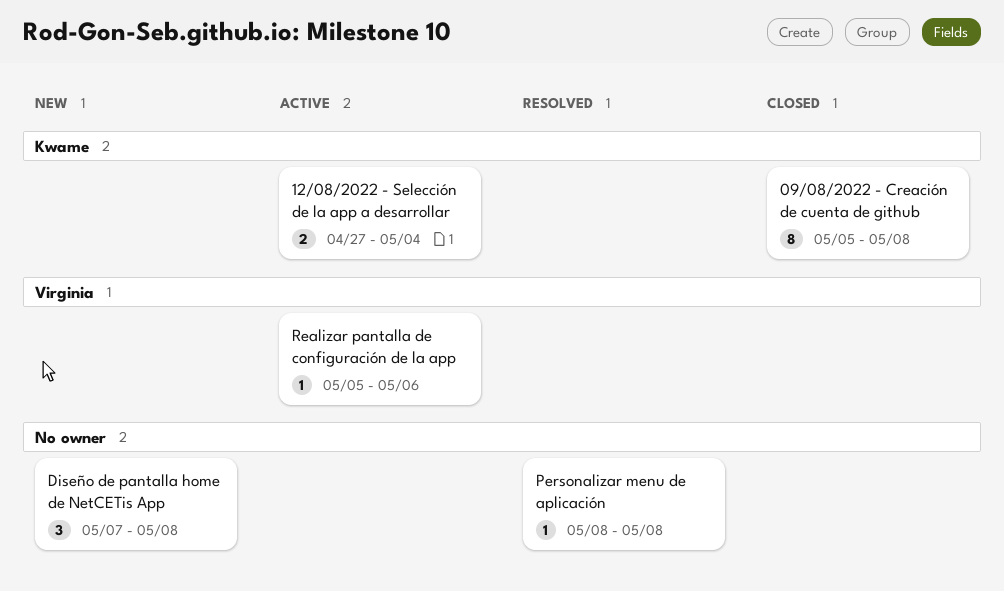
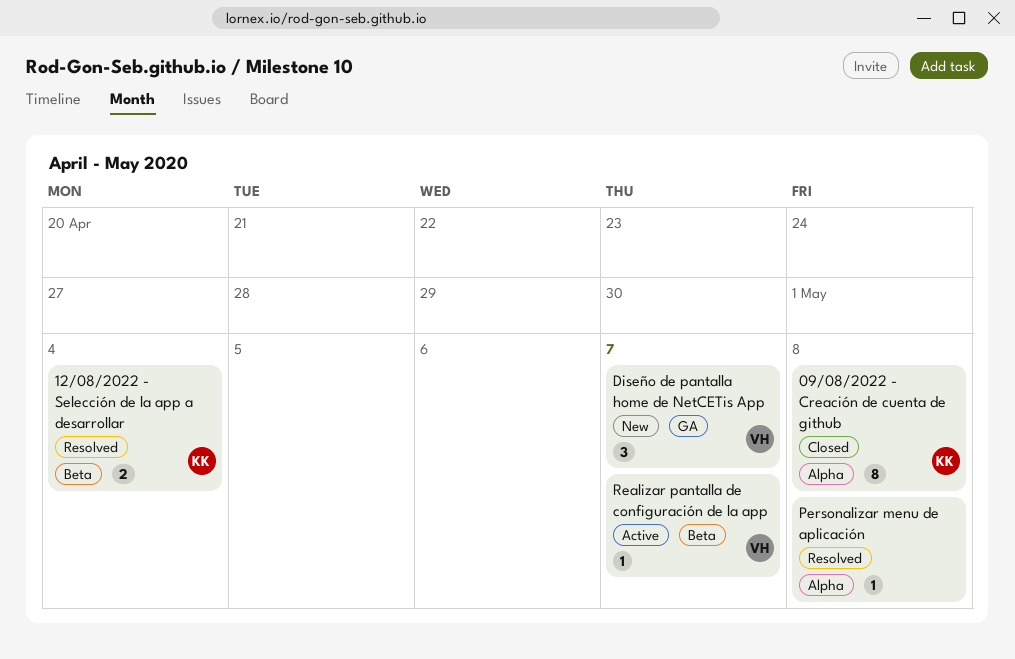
12/08/2022 - Selección de la app a desarrollar, status: Active -> Resolved
Diseño de pantalla home de NetCETis App, owner: none -> Virginia
Diseño de pantalla home de NetCETis App, due: May 8 -> May 7
Realizar pantalla de configuración de la app, due: May 6 -> May 7

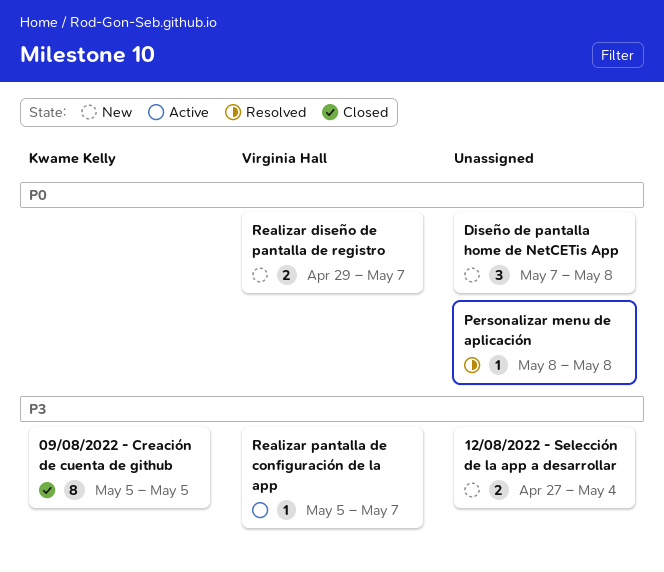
09/08/2022 - Creación de cuenta de github, due: May 8 -> May 5
12/08/2022 - Selección de la app a desarrollar, status: Resolved -> New
12/08/2022 - Selección de la app a desarrollar, owner: Kwame Kelly -> none
Diseño de pantalla home de NetCETis App, owner: Virginia Hall -> none
Diseño de pantalla home de NetCETis App, due: May 7 -> May 8
Realizar diseño de pantalla de registro: none -> present

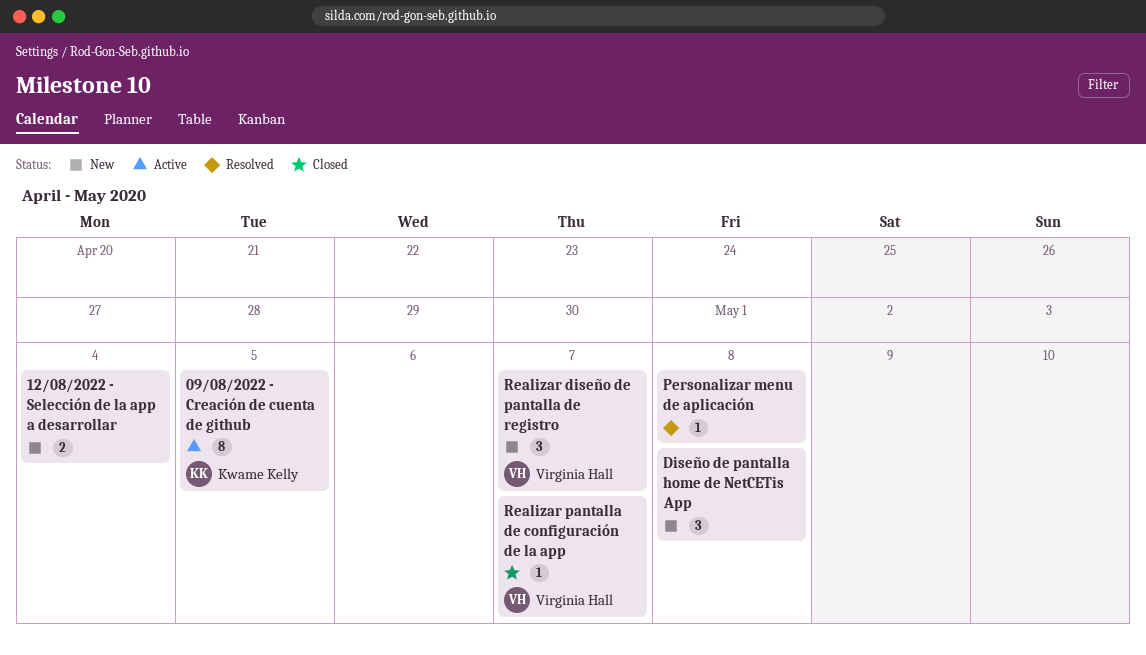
09/08/2022 - Creación de cuenta de github, status: Closed -> Active
Realizar diseño de pantalla de registro, estimate: 2 -> 3
Realizar pantalla de configuración de la app, status: Active -> Closed

